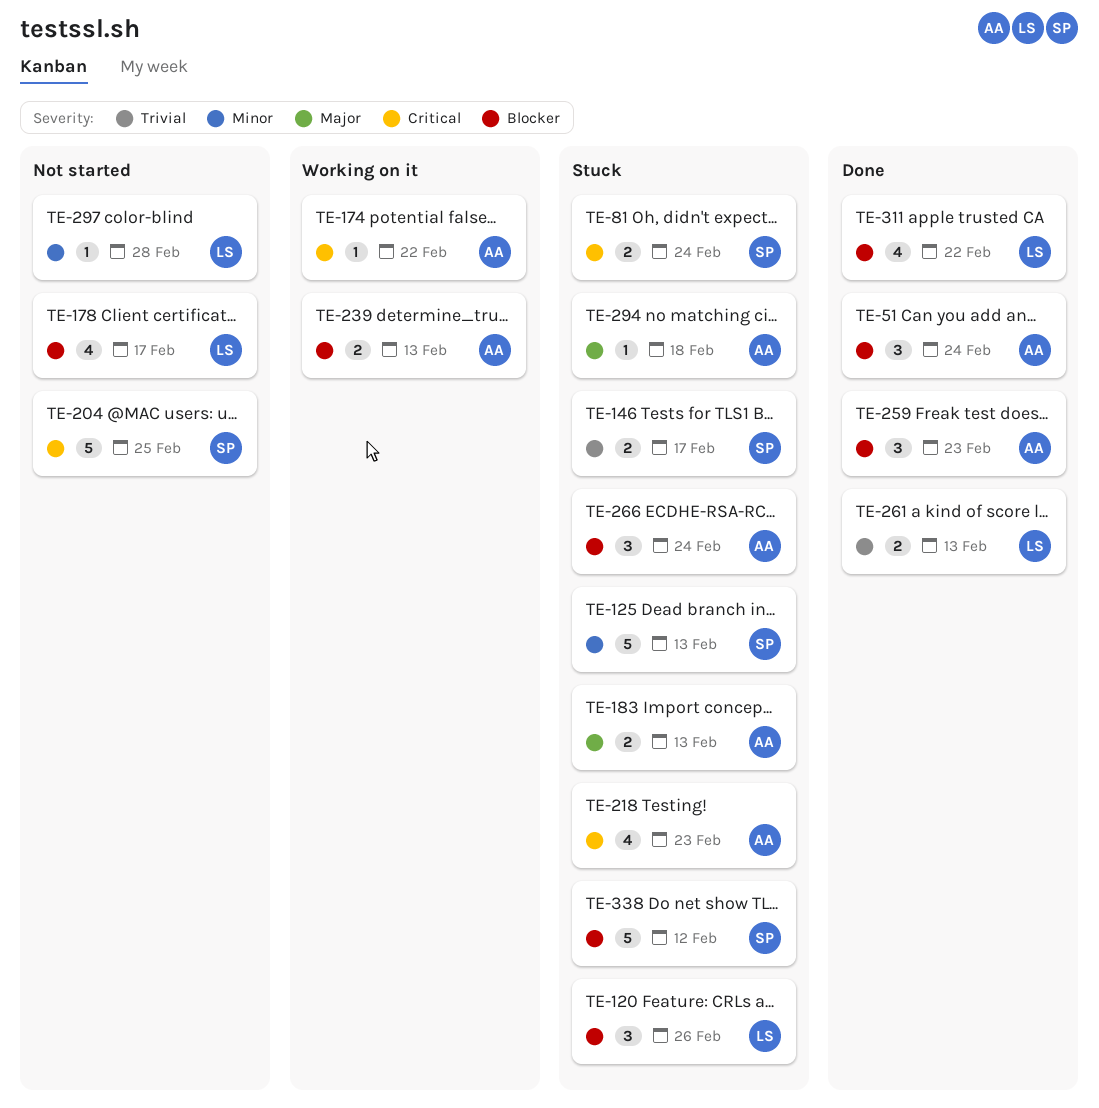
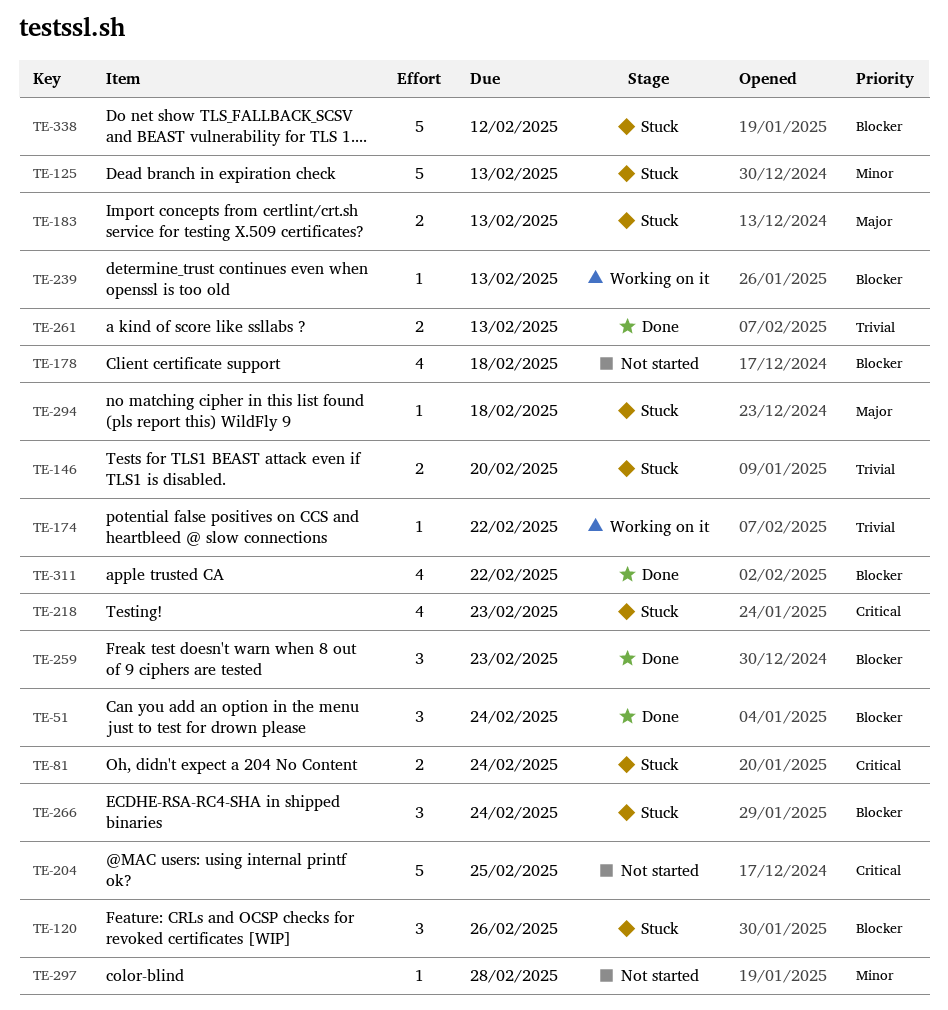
TE-146, due: Feb 17 -> Feb 20
TE-174, priority: Critical -> Trivial
TE-178, due: Feb 17 -> Feb 18
TE-239, estimate: 2 -> 1

